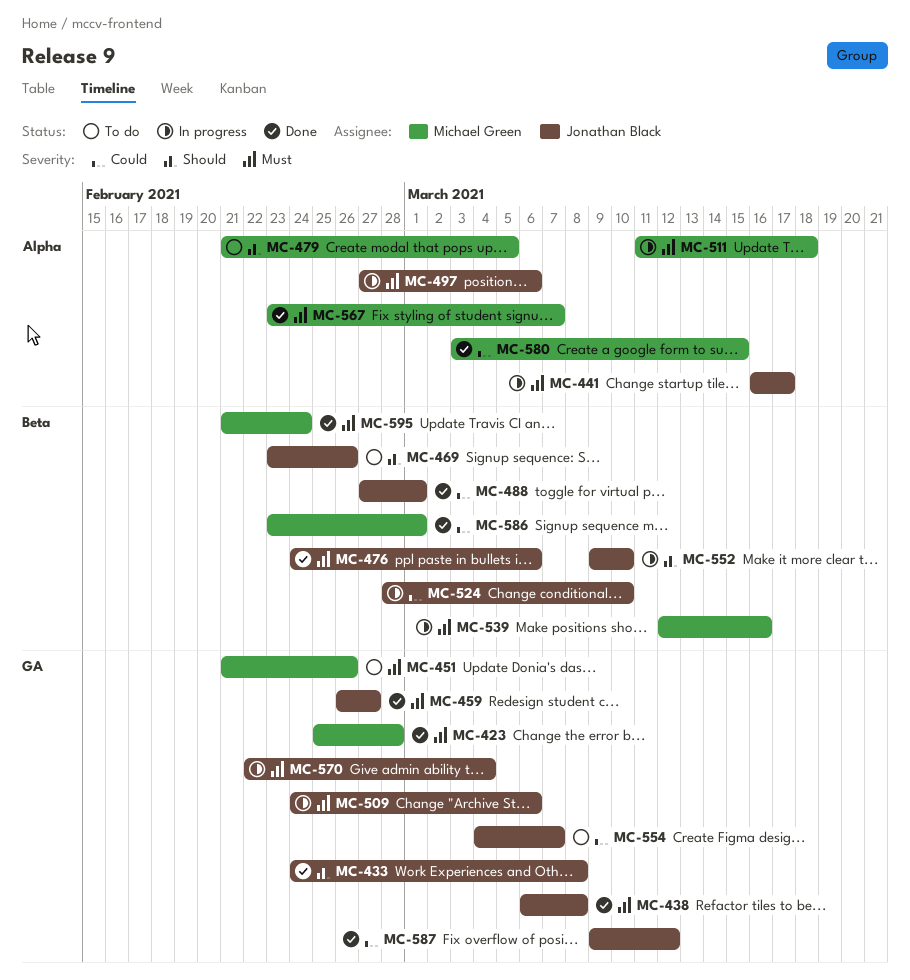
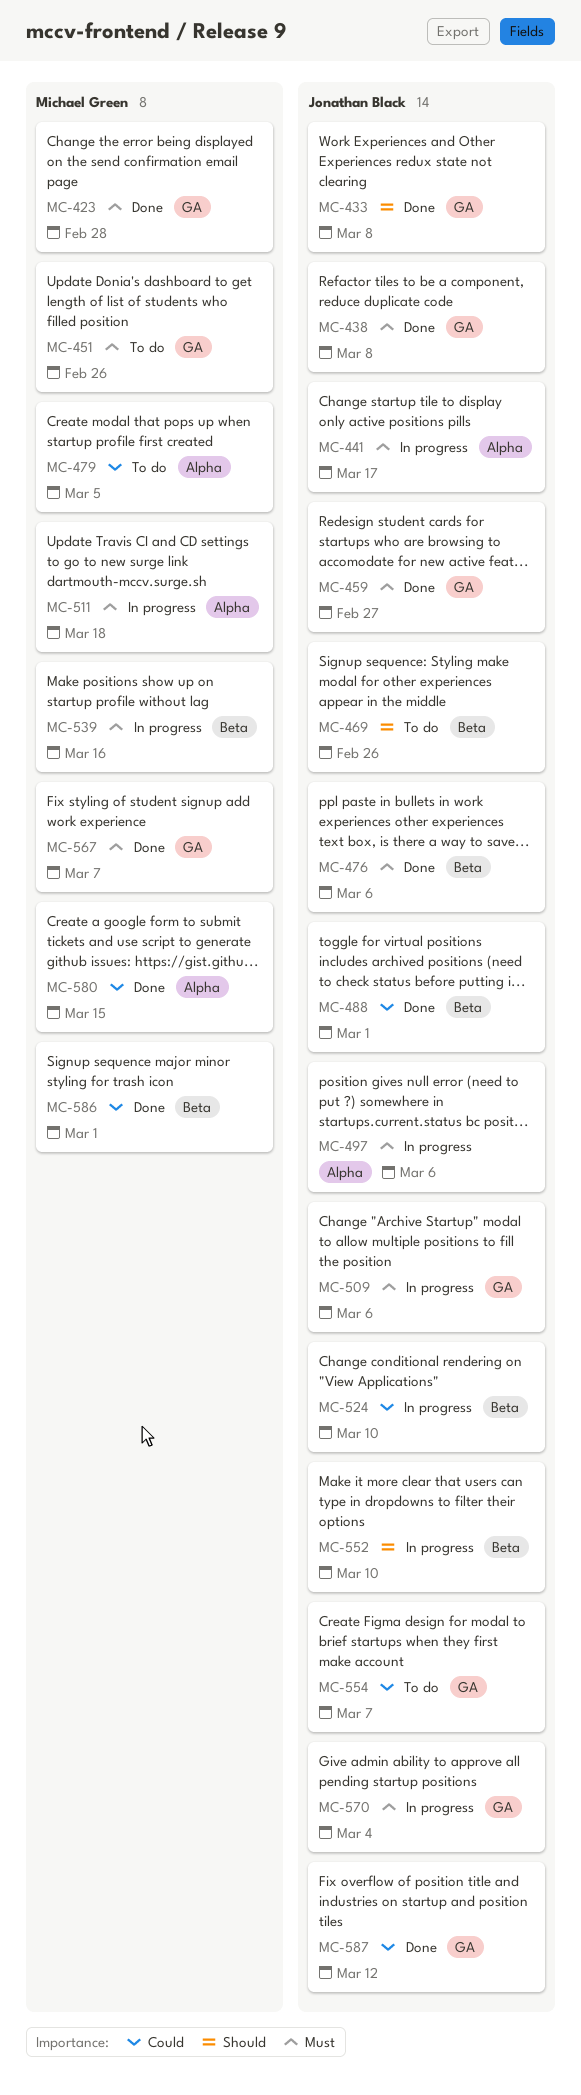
MC-479, priority: Should -> Could
MC-567, label: Alpha -> GA
MC-595: present -> none

